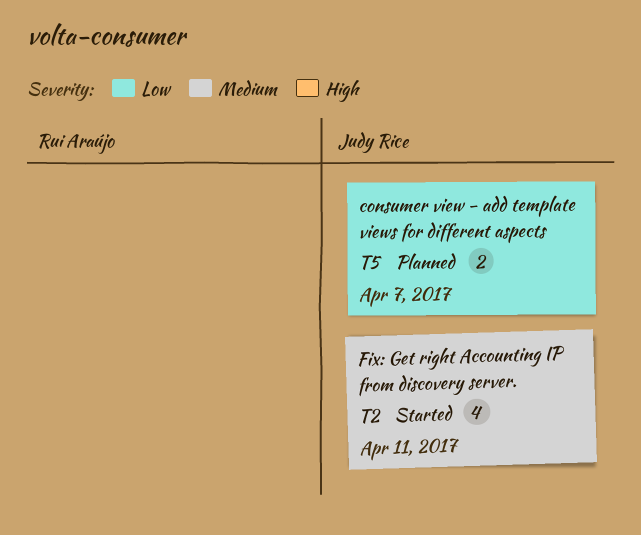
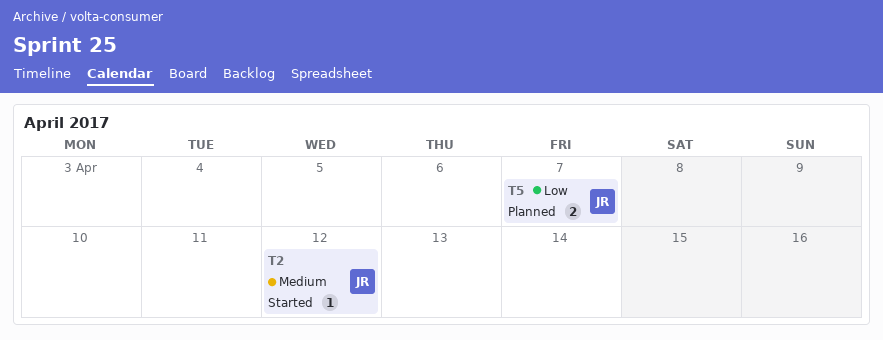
T2, estimate: 4 -> 1
T2, due: Apr 11 -> Apr 12

